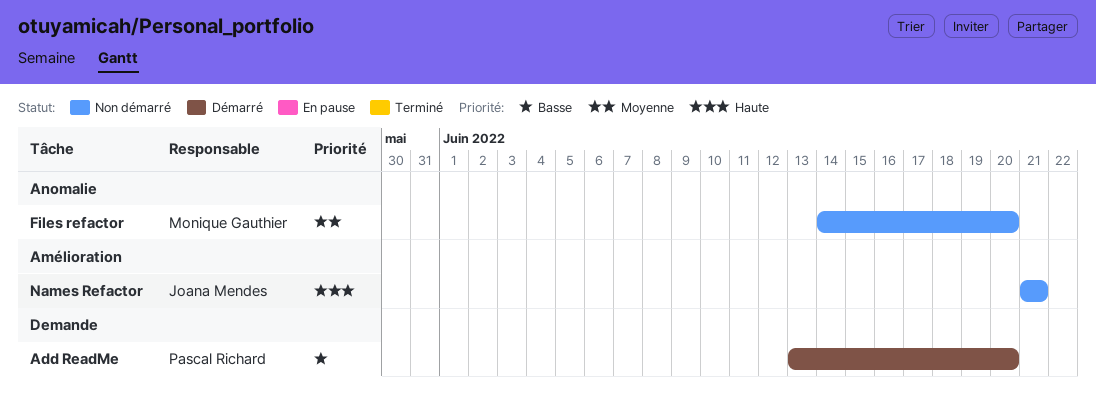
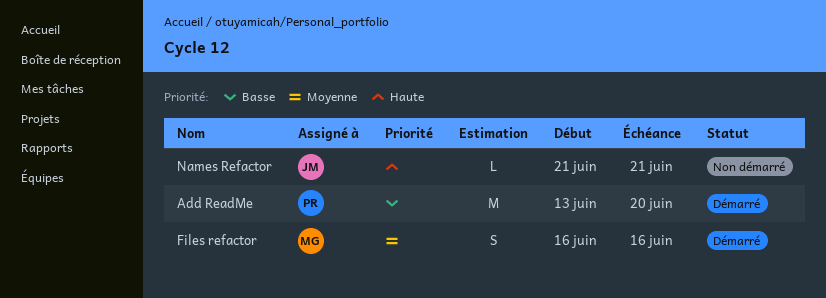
Files refactor, status: Non démarré -> Démarré
Files refactor, start: Jun 14 -> Jun 16
Files refactor, due: Jun 20 -> Jun 16

